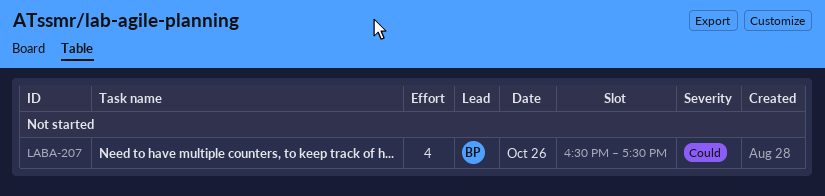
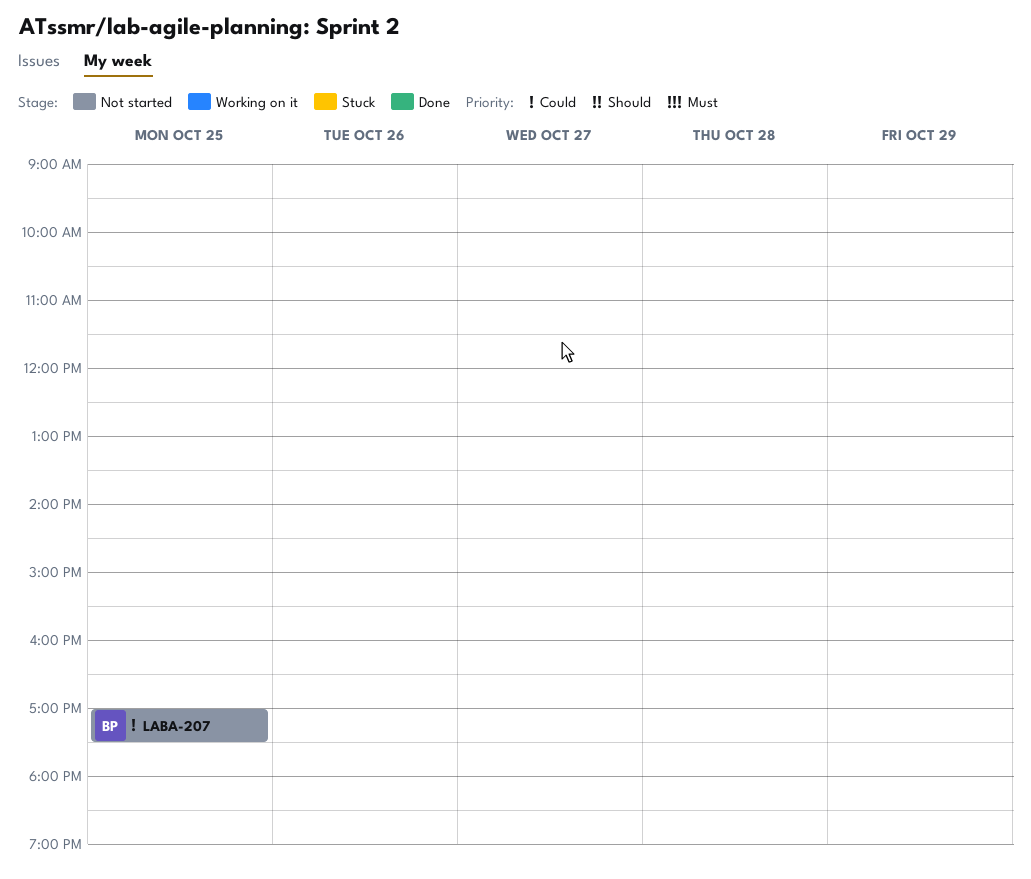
LABA-207, day: Oct 26 -> Oct 25
LABA-207, begins: 16:30 -> 17:00

